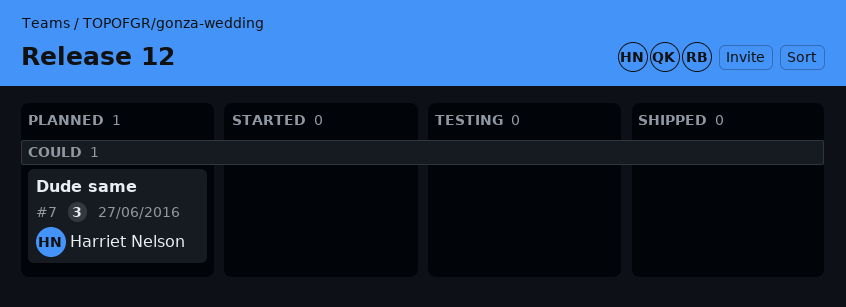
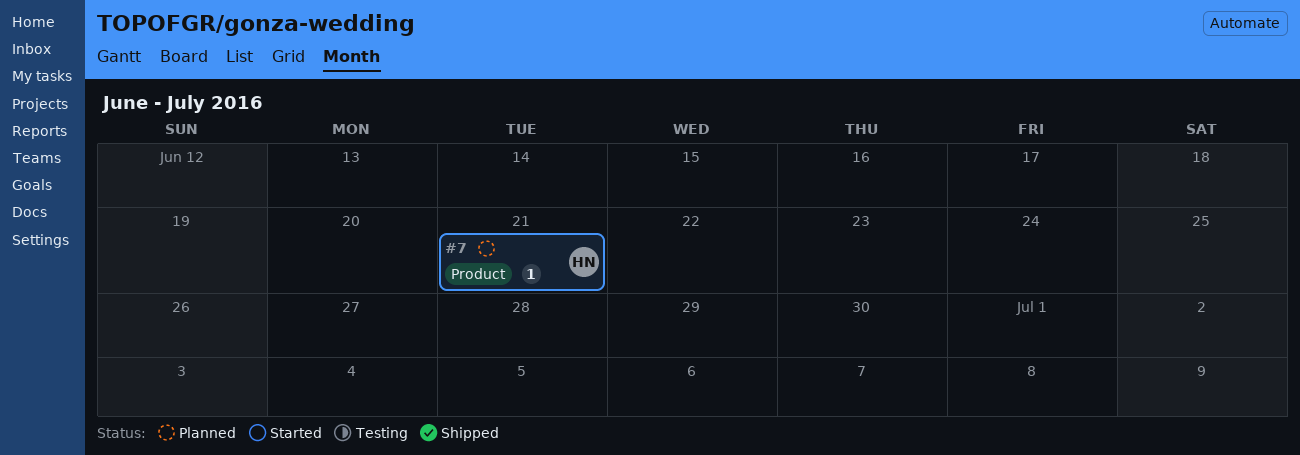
#7, estimate: 3 -> 1
#7, due: Jun 27 -> Jun 21

